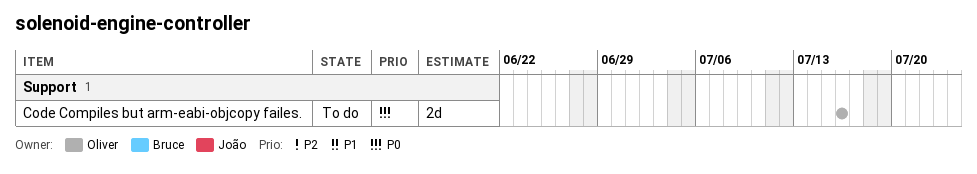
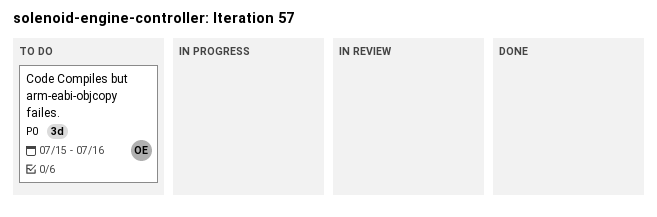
Code Compiles but arm-eabi-objcopy failes., estimate: 2d -> 3d
Code Compiles but arm-eabi-objcopy failes., start: Jul 16 -> Jul 15

